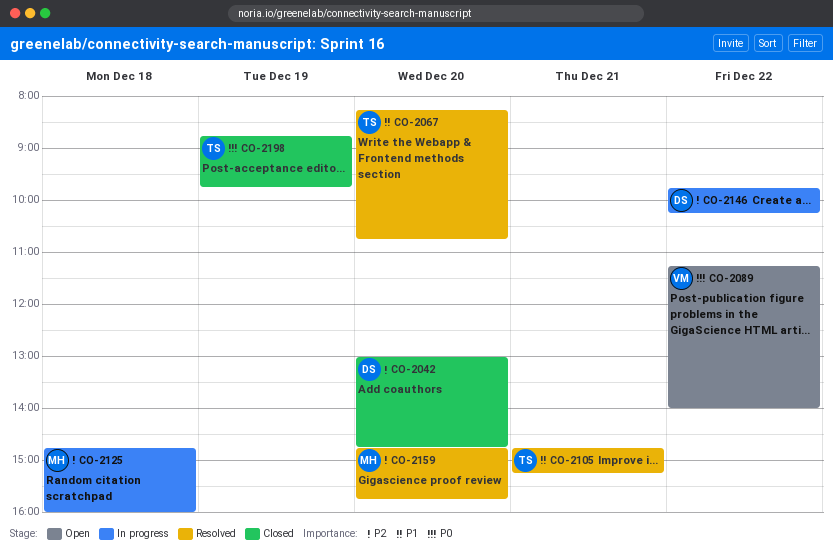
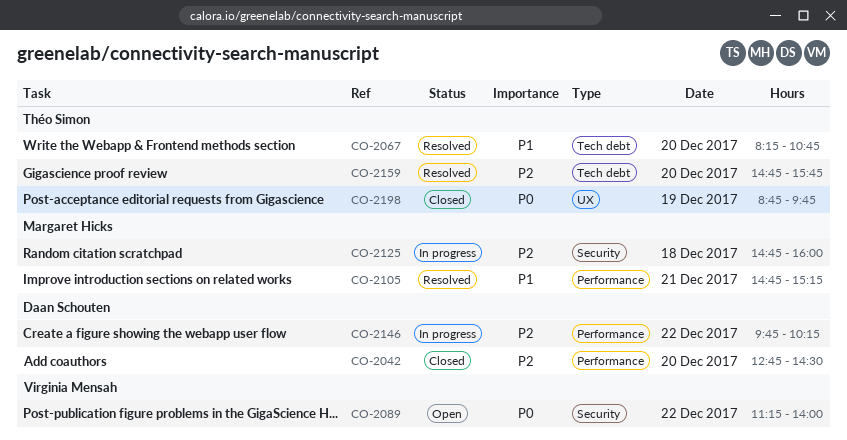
CO-2042, begins: 13:00 -> 12:45
CO-2042, ends: 14:45 -> 14:30
CO-2105, owner: Théo Simon -> Margaret Hicks
CO-2159, owner: Margaret Hicks -> Théo Simon

